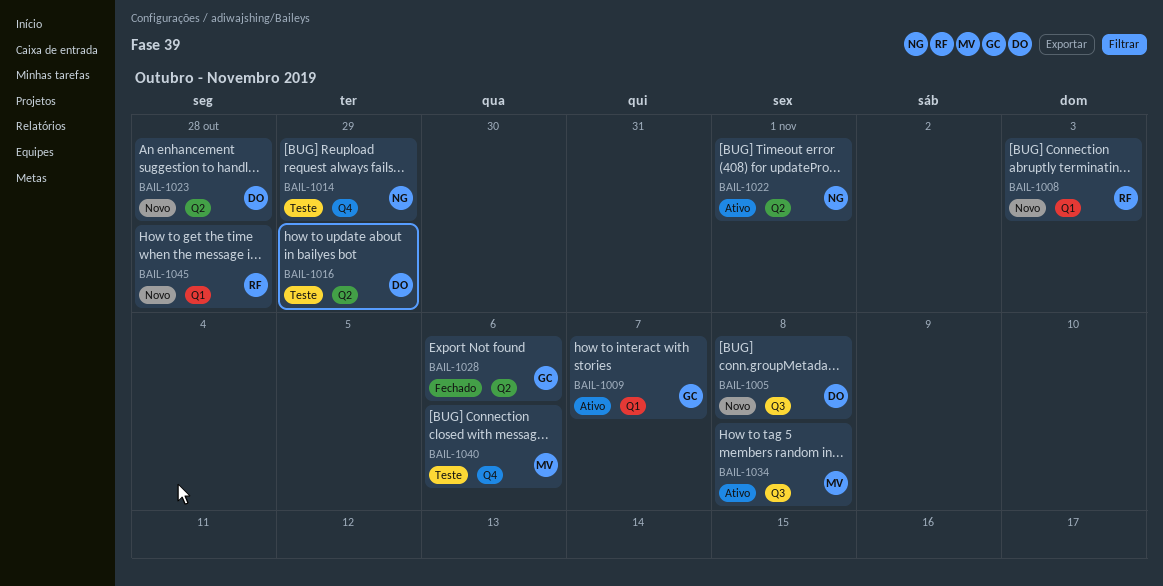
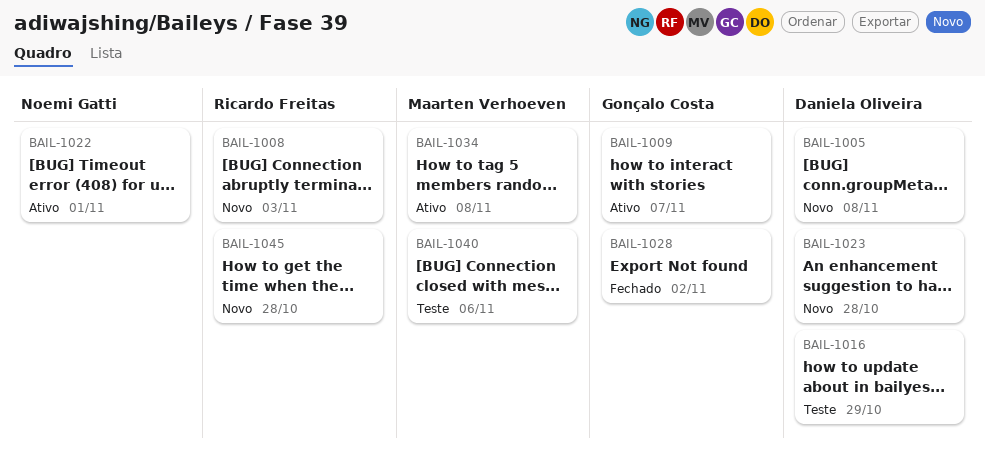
BAIL-1014: present -> none
BAIL-1028, due: Nov 6 -> Nov 2

